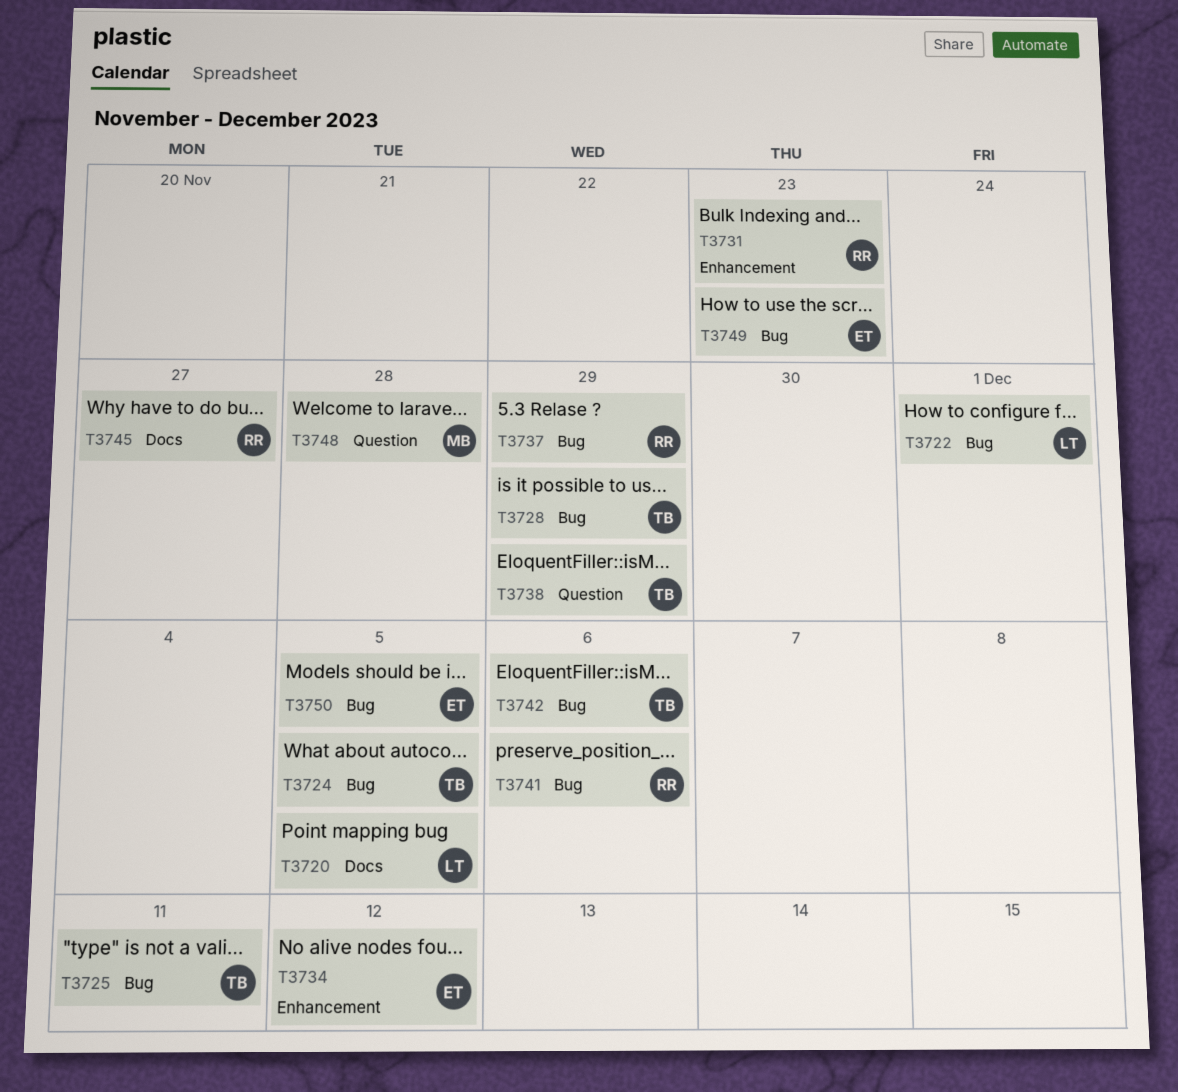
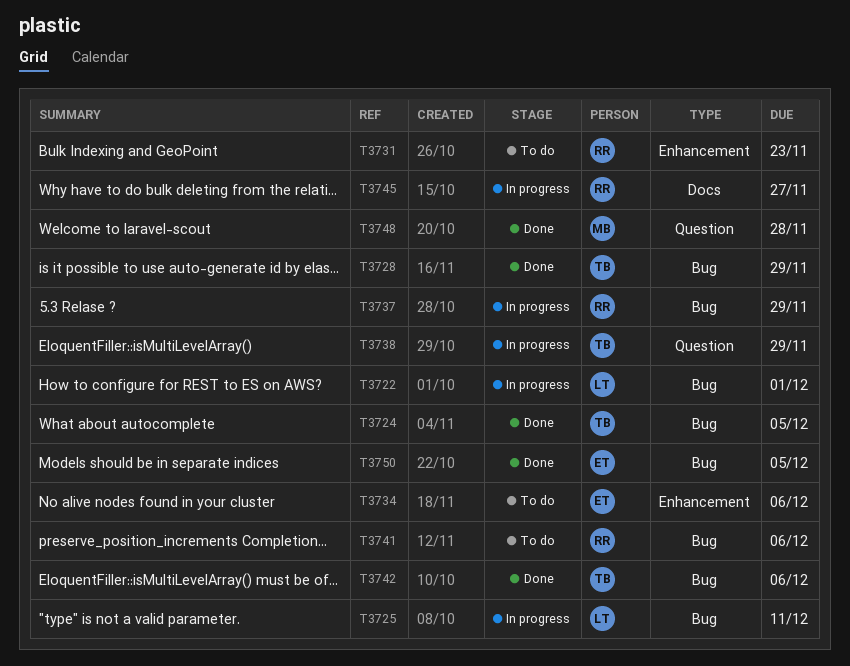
T3720: present -> none
T3725, owner: TB -> LT
T3734, due: Dec 12 -> Dec 6
T3749: present -> none

